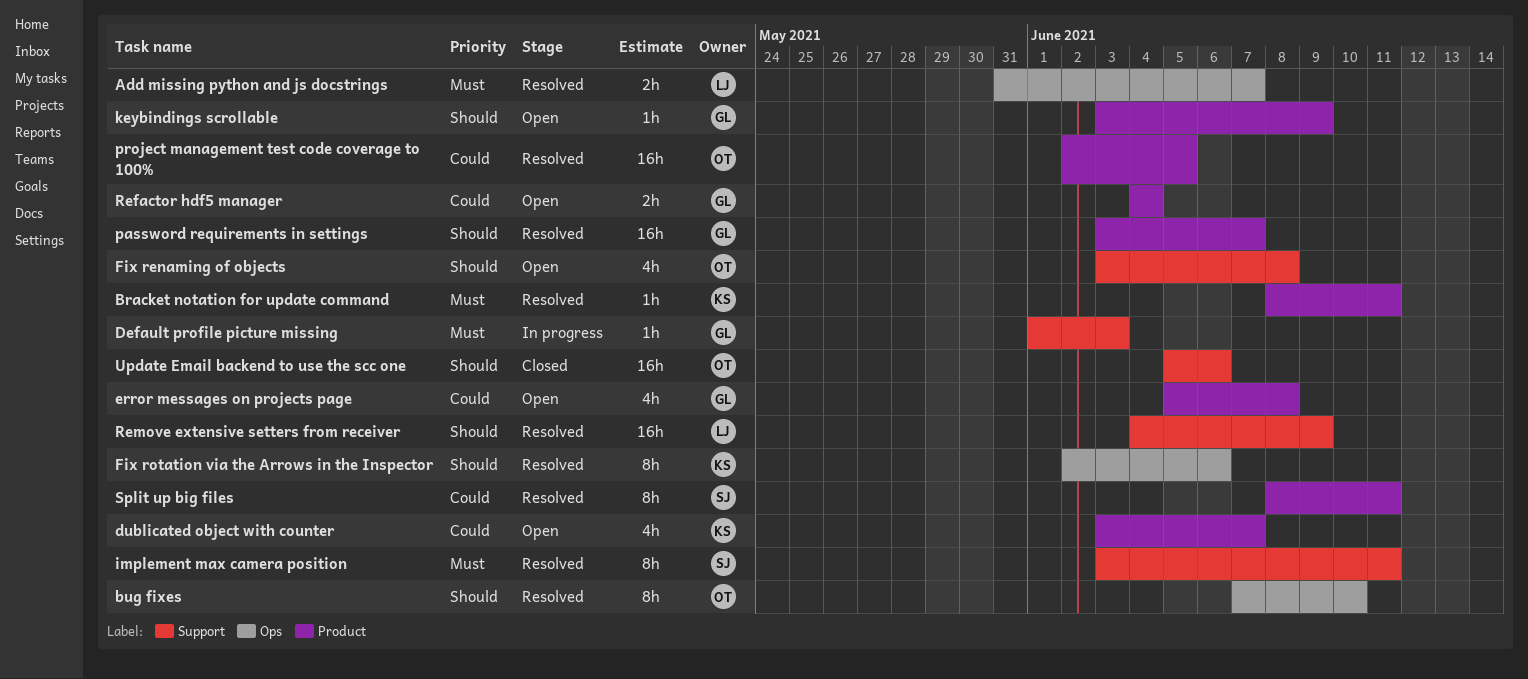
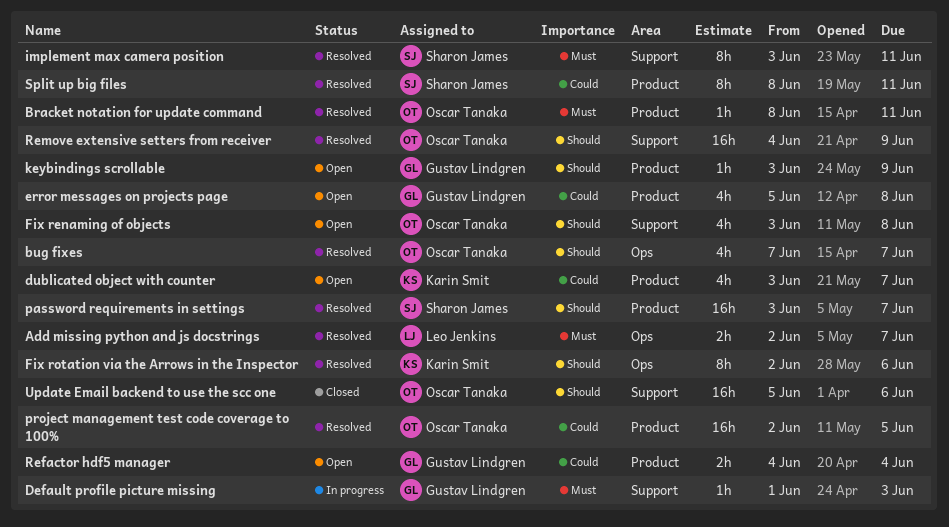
Add missing python and js docstrings, start: May 31 -> Jun 2
Bracket notation for update command, owner: Karin Smit -> Oscar Tanaka
bug fixes, estimate: 8h -> 4h
bug fixes, due: Jun 10 -> Jun 7
password requirements in settings, owner: Gustav Lindgren -> Sharon James
Remove extensive setters from receiver, owner: Leo Jenkins -> Oscar Tanaka

